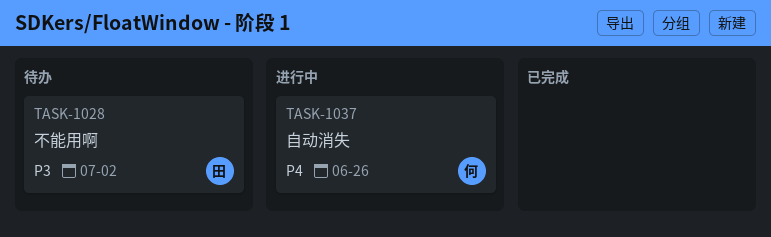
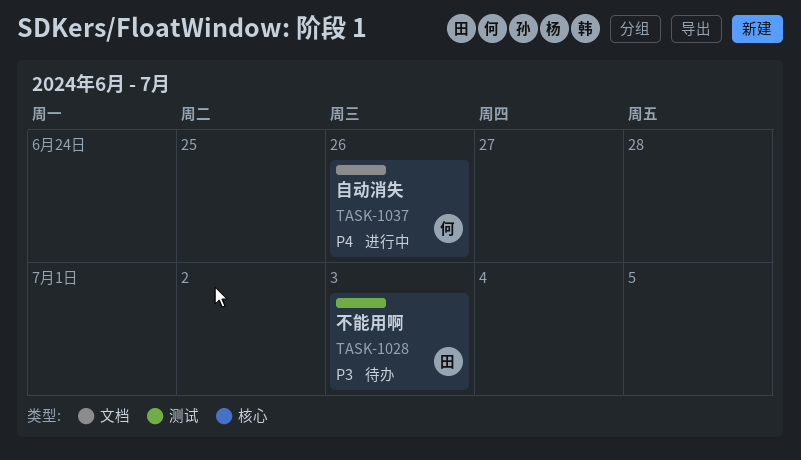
TASK-1028, due: Jul 2 -> Jul 3

